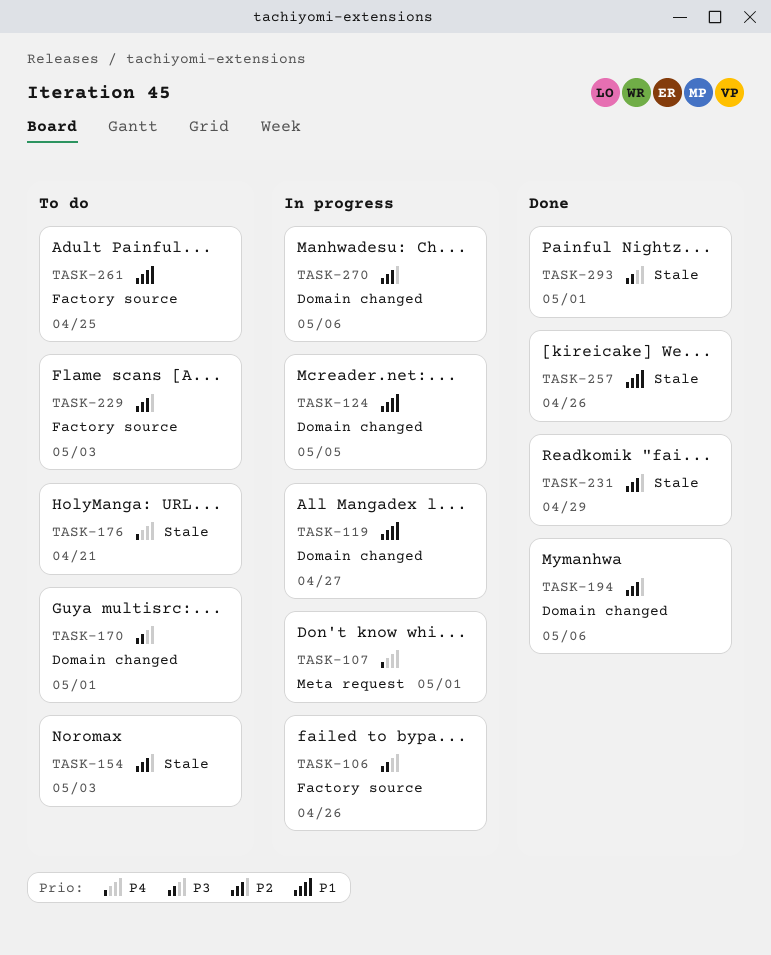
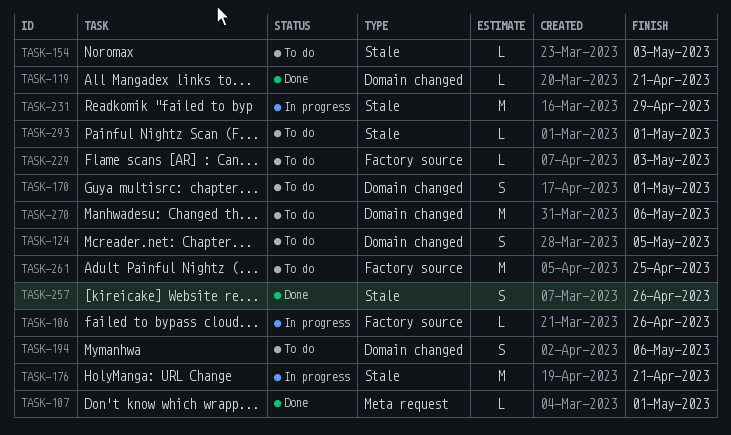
TASK-107, status: In progress -> Done
TASK-119, status: In progress -> Done
TASK-119, due: Apr 27 -> Apr 21
TASK-124, status: In progress -> To do
TASK-176, status: To do -> In progress
TASK-194, status: Done -> To do
TASK-231, status: Done -> In progress
TASK-270, status: In progress -> To do
TASK-293, status: Done -> To do

